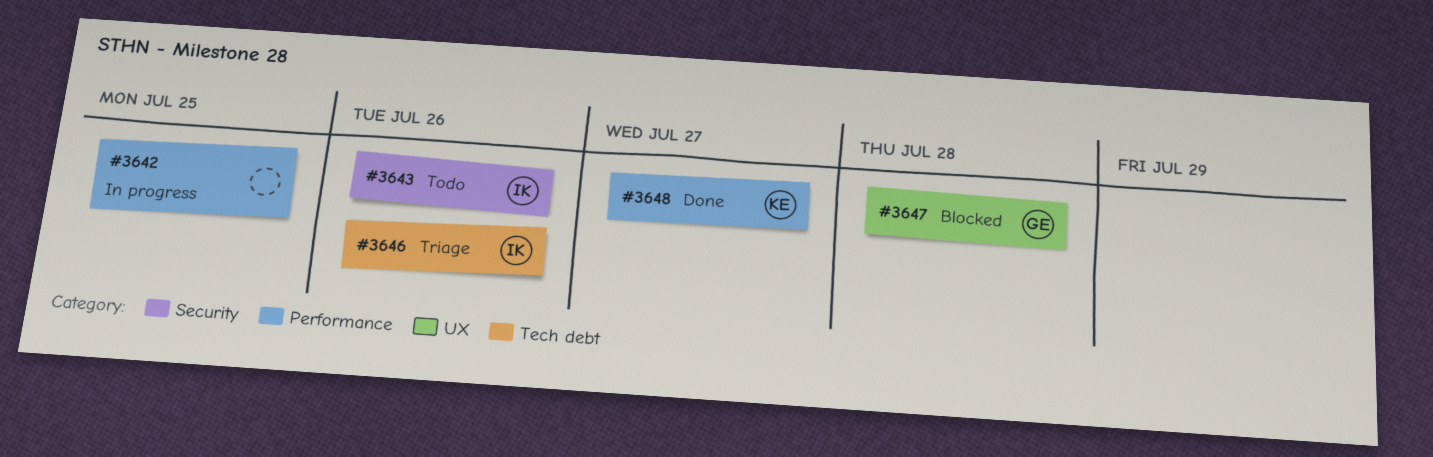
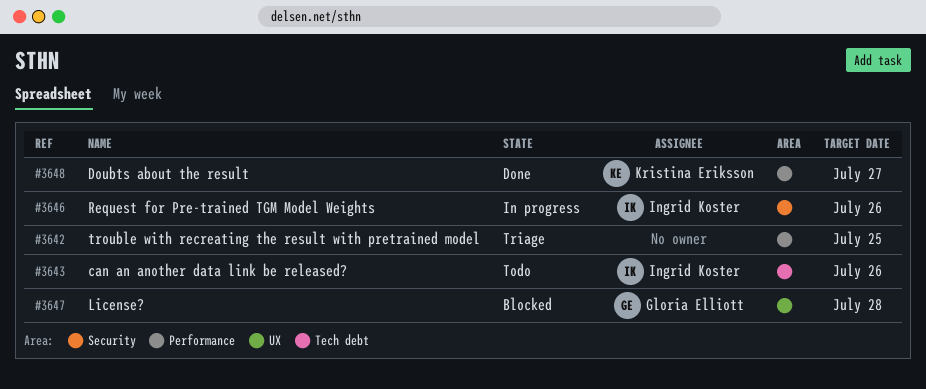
#3642, status: In progress -> Triage
#3643, label: Security -> Tech debt
#3646, status: Triage -> In progress
#3646, label: Tech debt -> Security

